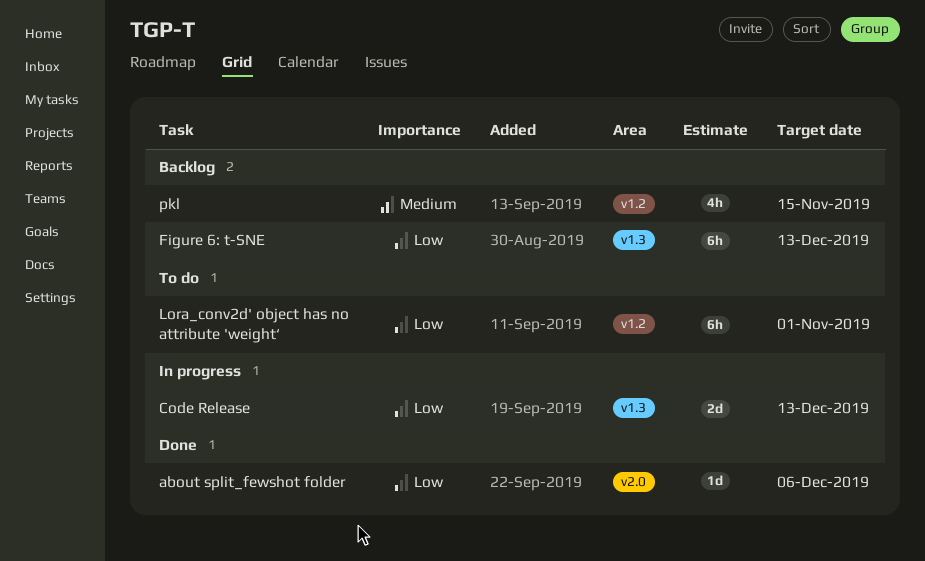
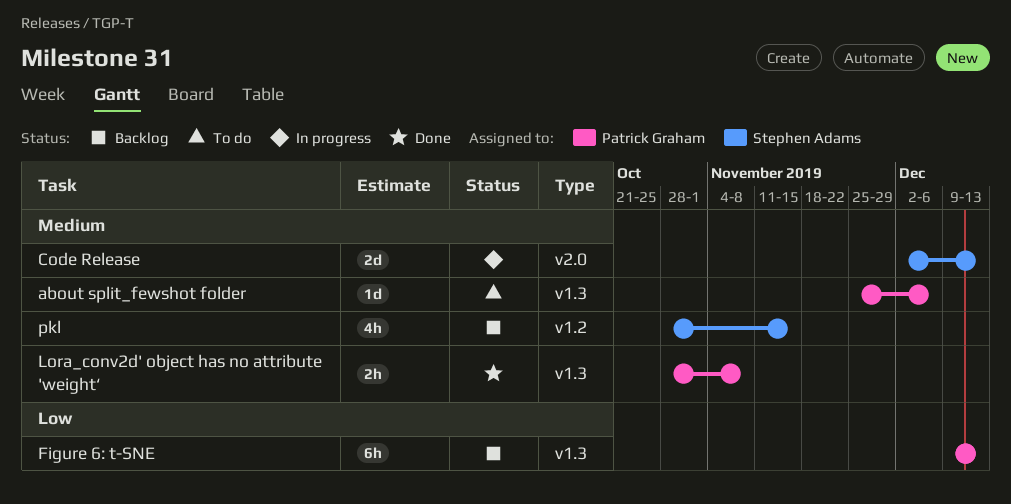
about split_fewshot folder, status: Done -> To do
about split_fewshot folder, priority: Low -> Medium
about split_fewshot folder, label: v2.0 -> v1.3
Code Release, priority: Low -> Medium
Code Release, label: v1.3 -> v2.0
Lora_conv2d' object has no attribute 'weight‘, status: To do -> Done
Lora_conv2d' object has no attribute 'weight‘, priority: Low -> Medium
Lora_conv2d' object has no attribute 'weight‘, label: v1.2 -> v1.3
Lora_conv2d' object has no attribute 'weight‘, estimate: 6h -> 2h
Lora_conv2d' object has no attribute 'weight‘, due: Nov 1 -> Nov 8

